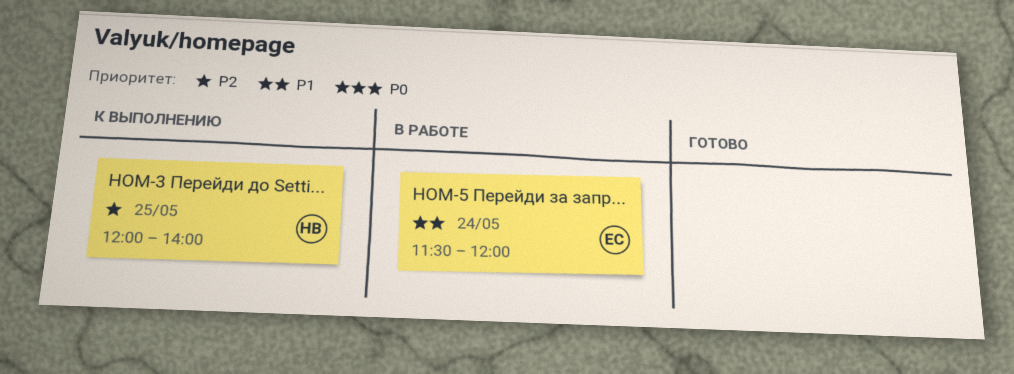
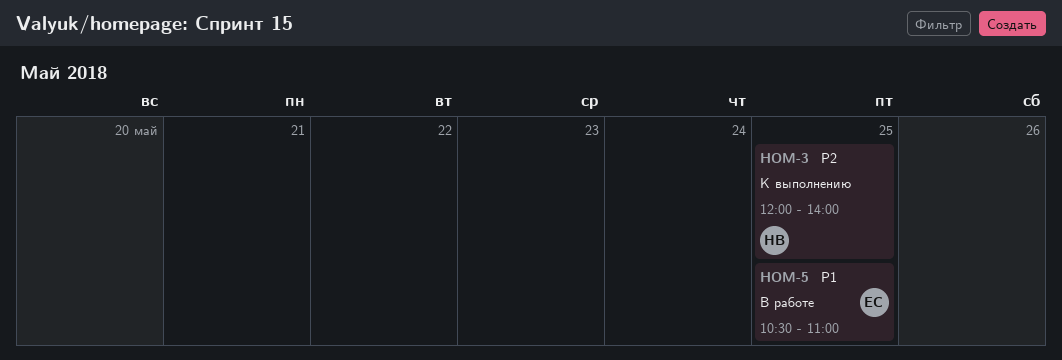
HOM-5, day: May 24 -> May 25
HOM-5, begins: 11:30 -> 10:30
HOM-5, ends: 12:00 -> 11:00

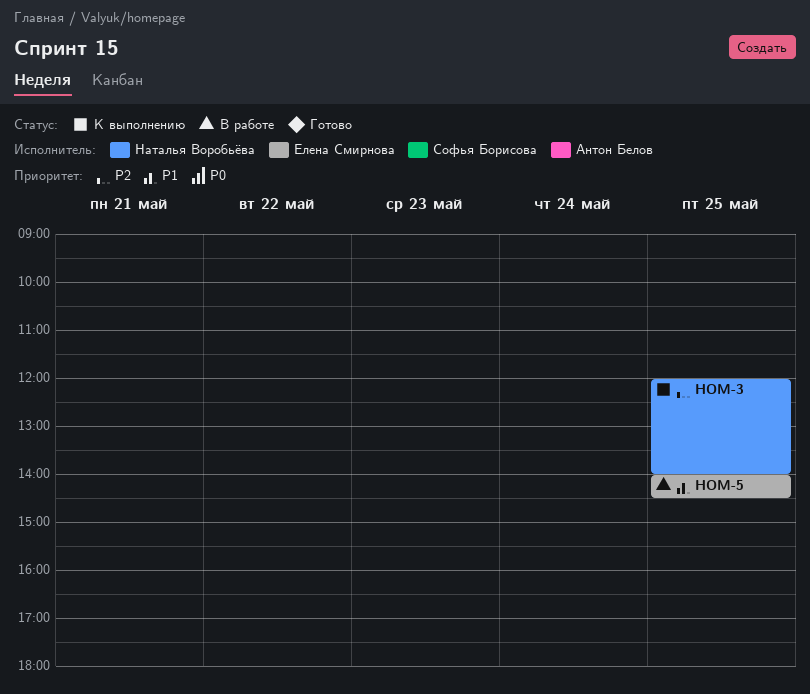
HOM-5, begins: 10:30 -> 14:00
HOM-5, ends: 11:00 -> 14:30

